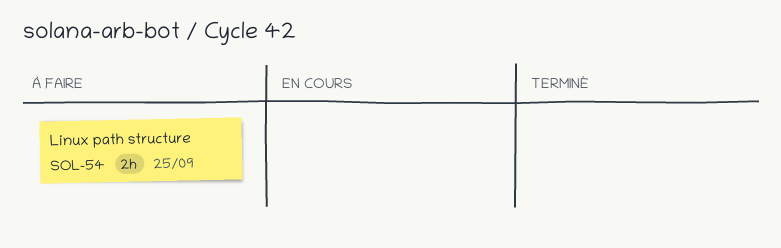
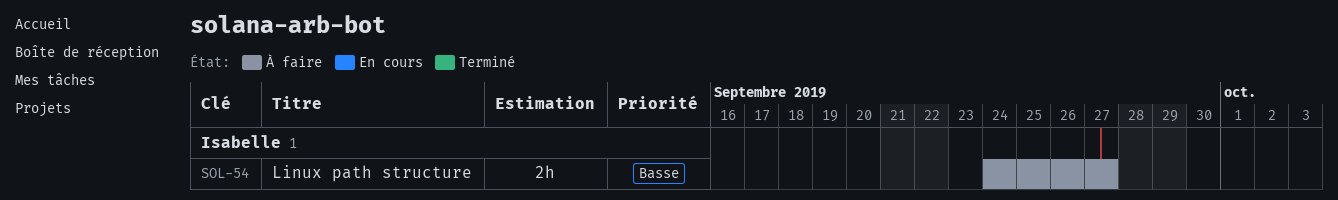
SOL-54, due: Sep 25 -> Sep 27

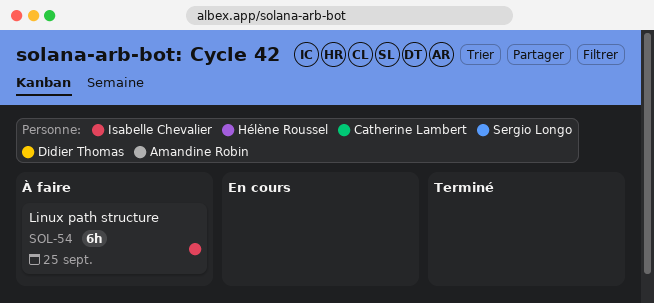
SOL-54, estimate: 2h -> 6h
SOL-54, due: Sep 27 -> Sep 25

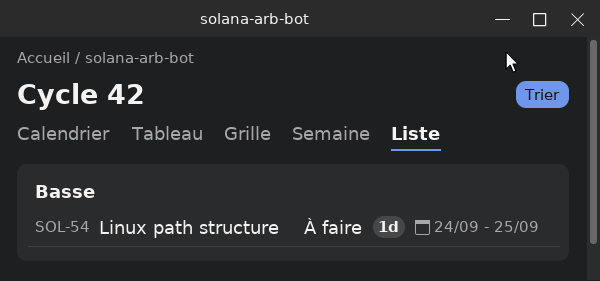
SOL-54, estimate: 6h -> 1d

